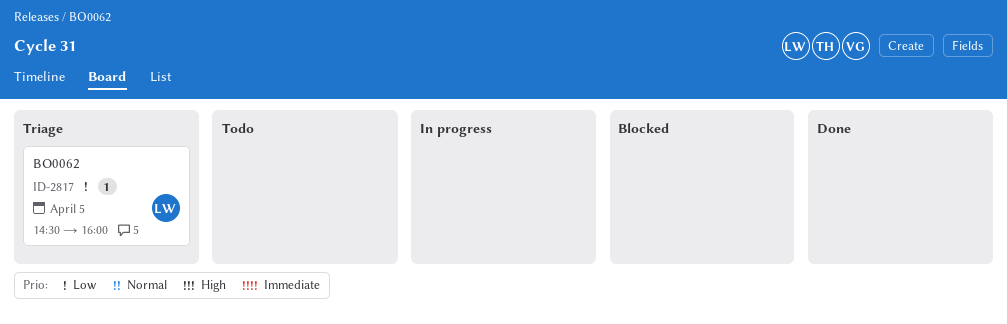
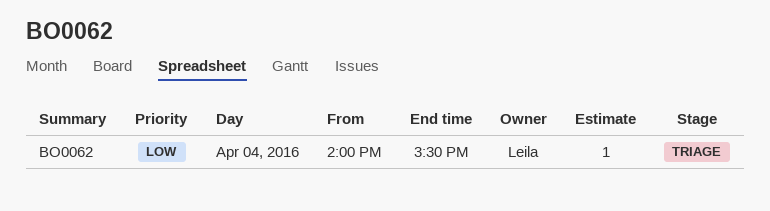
BO0062, day: Apr 5 -> Apr 4
BO0062, begins: 14:30 -> 14:00
BO0062, ends: 16:00 -> 15:30

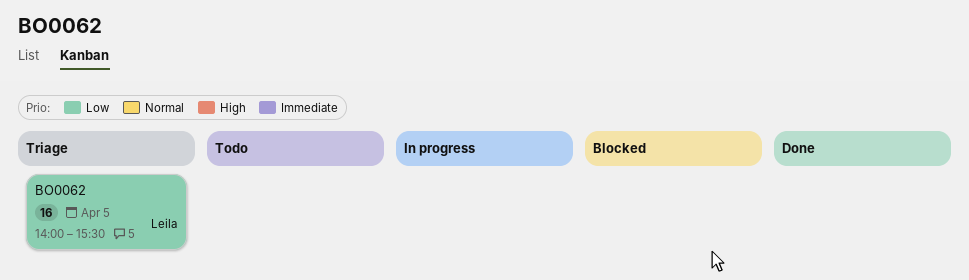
BO0062, estimate: 1 -> 16
BO0062, day: Apr 4 -> Apr 5

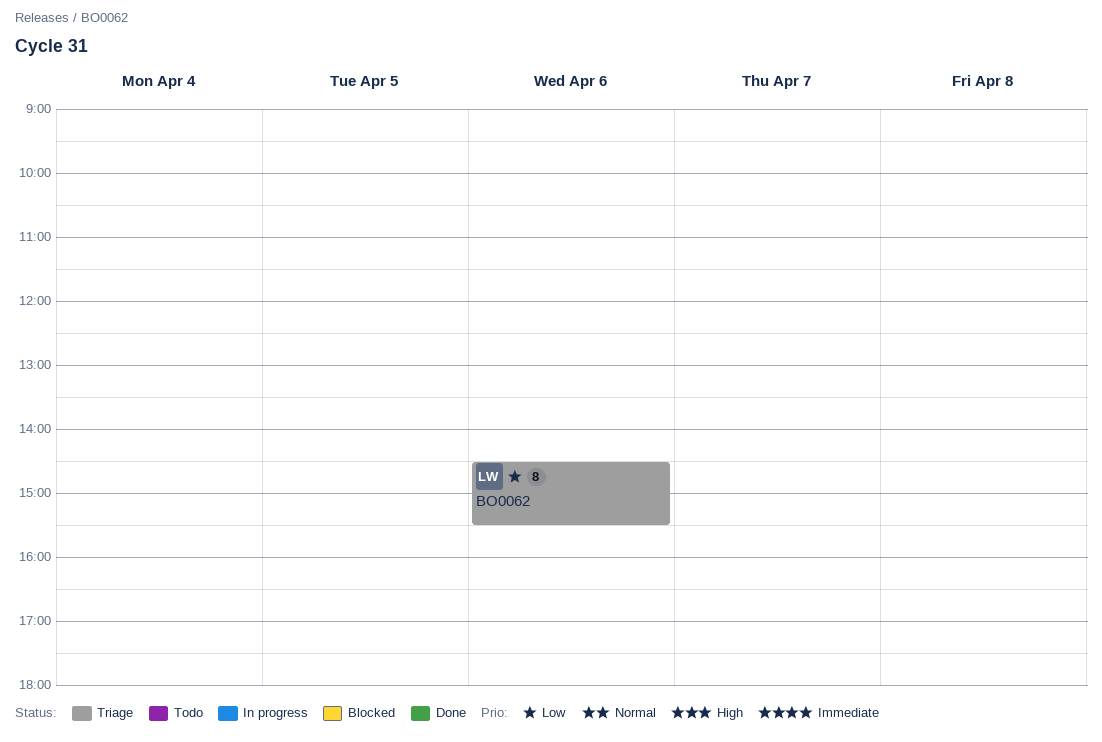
BO0062, estimate: 16 -> 8
BO0062, day: Apr 5 -> Apr 6
BO0062, begins: 14:00 -> 14:30

